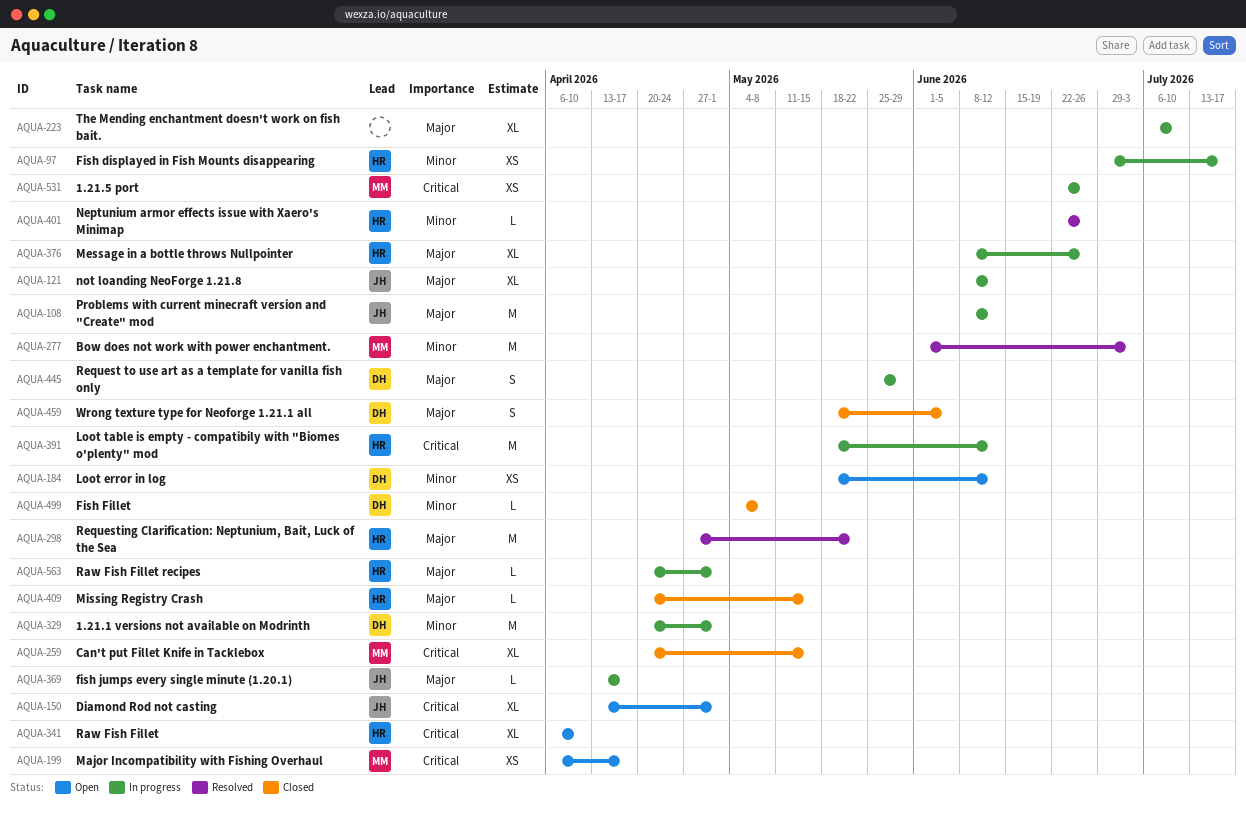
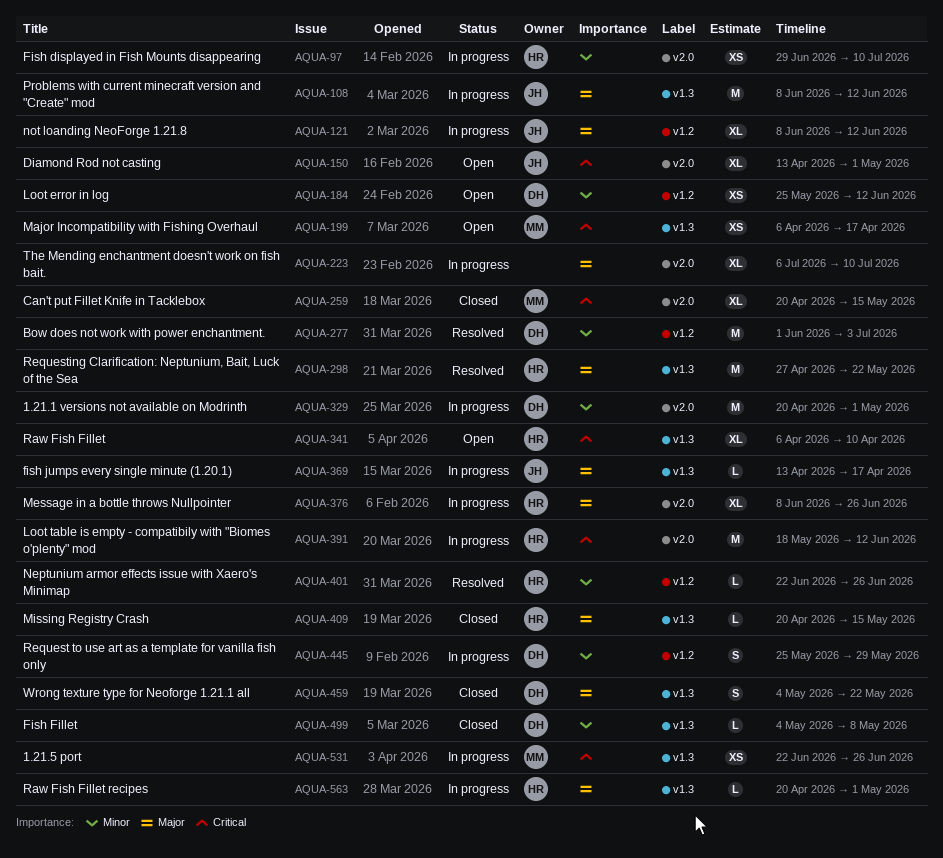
AQUA-97, due: Jul 17 -> Jul 10
AQUA-184, start: May 18 -> May 25
AQUA-277, owner: MM -> DH
AQUA-445, priority: Major -> Minor
AQUA-459, start: May 18 -> May 4
AQUA-459, due: Jun 5 -> May 22

